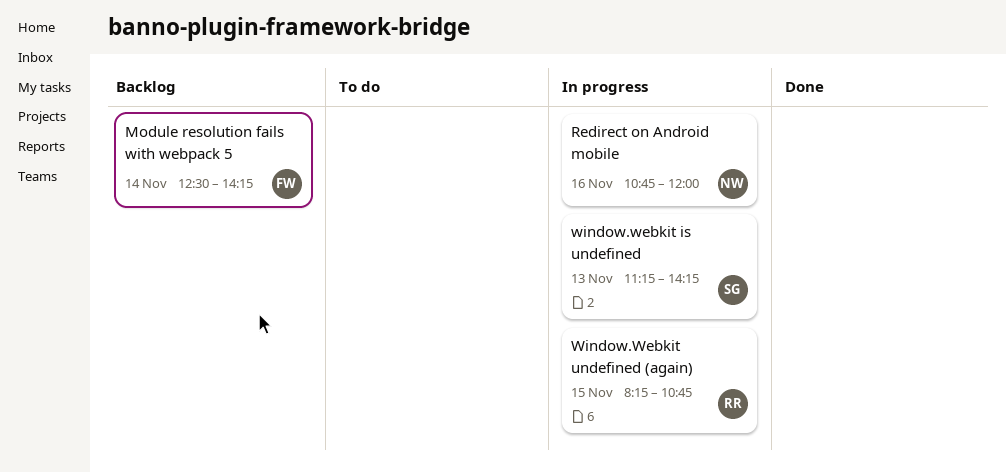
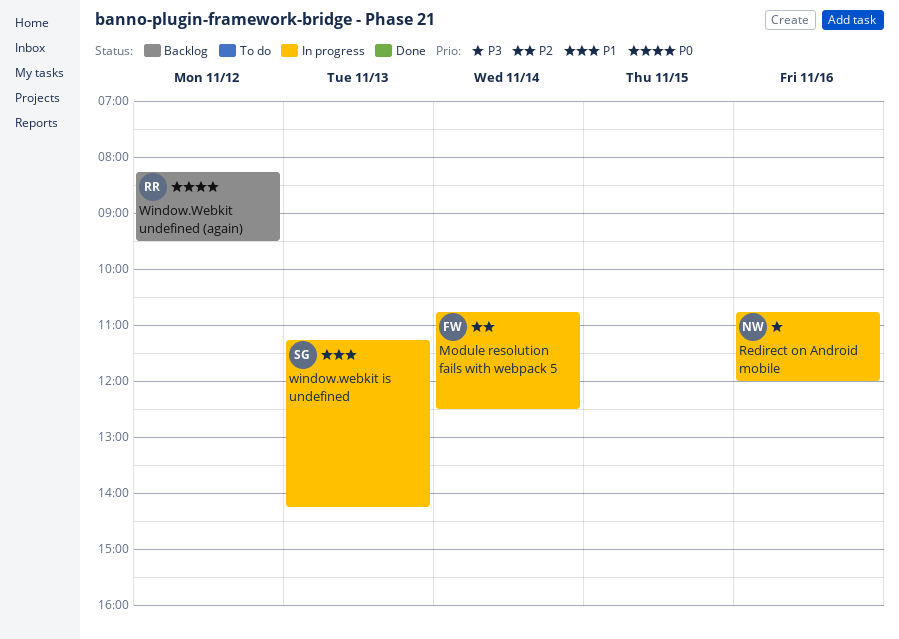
Module resolution fails with webpack 5, status: Backlog -> In progress
Module resolution fails with webpack 5, begins: 12:30 -> 10:45
Module resolution fails with webpack 5, ends: 14:15 -> 12:30
Window.Webkit undefined (again), status: In progress -> Backlog
Window.Webkit undefined (again), day: Nov 15 -> Nov 12
Window.Webkit undefined (again), ends: 10:45 -> 09:30

